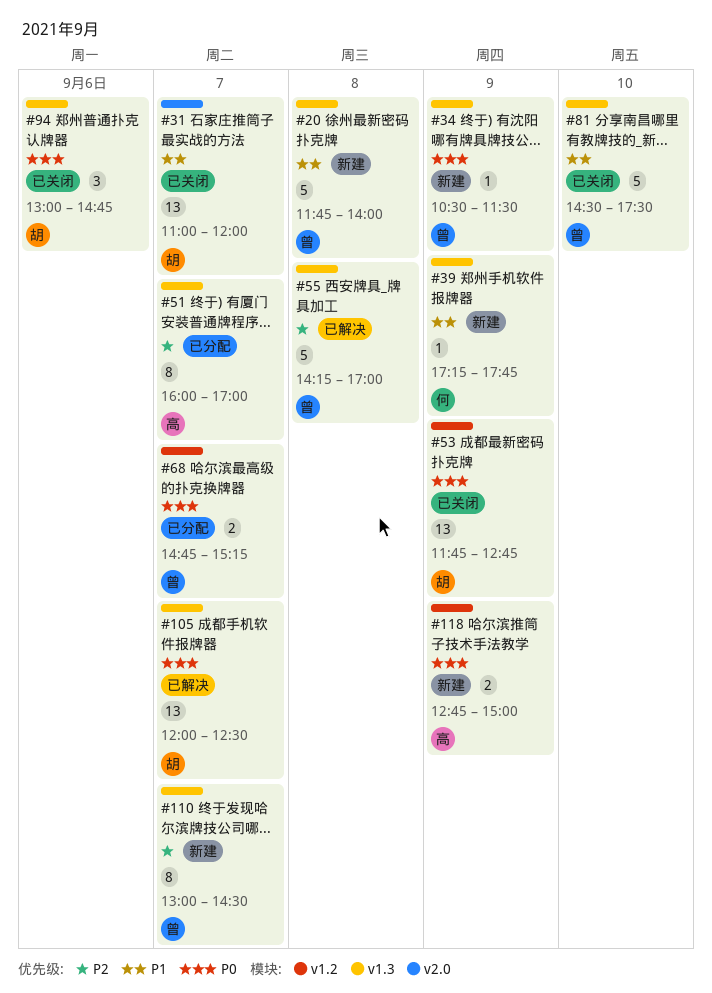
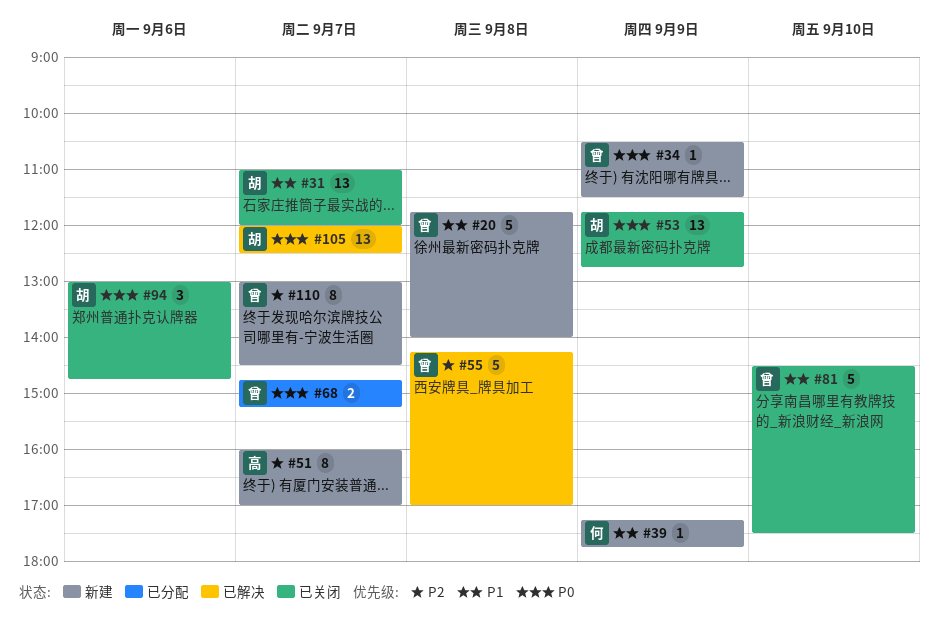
#51, status: 已分配 -> 新建
#118: present -> none

